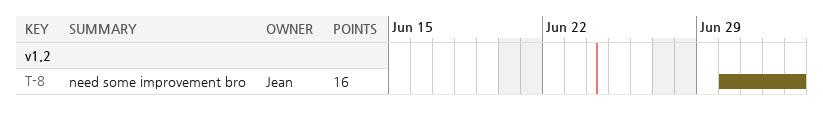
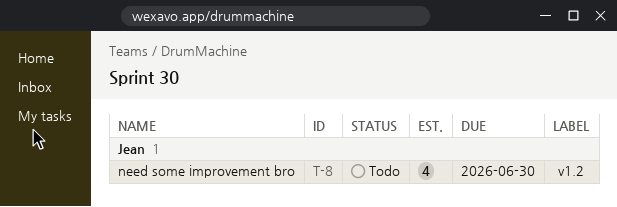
T-8, estimate: 16 -> 4
T-8, due: Jul 3 -> Jun 30

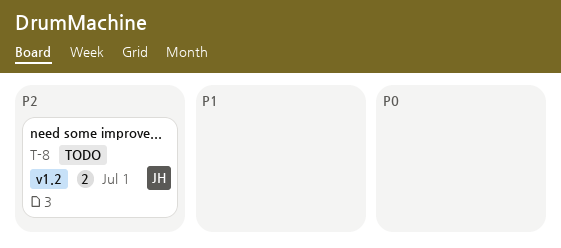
T-8, estimate: 4 -> 2
T-8, due: Jun 30 -> Jul 1

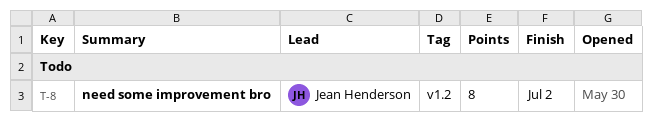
T-8, estimate: 2 -> 8
T-8, due: Jul 1 -> Jul 2

